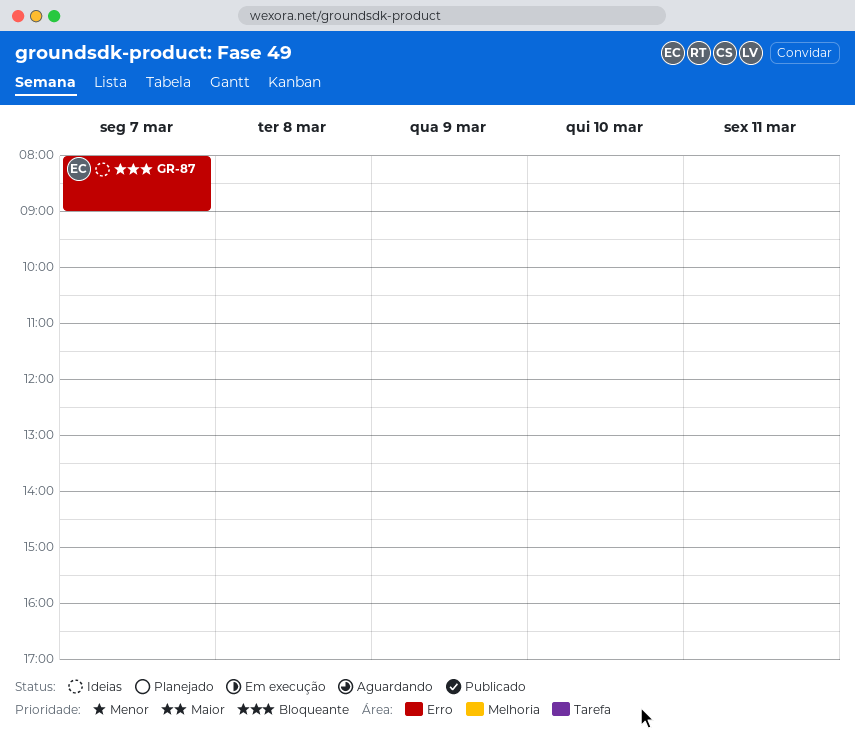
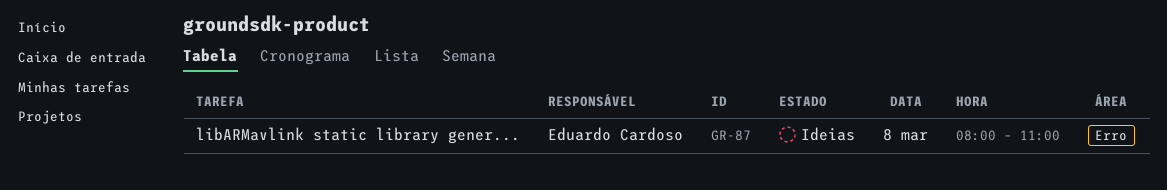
GR-87, day: Mar 7 -> Mar 8
GR-87, ends: 09:00 -> 11:00

